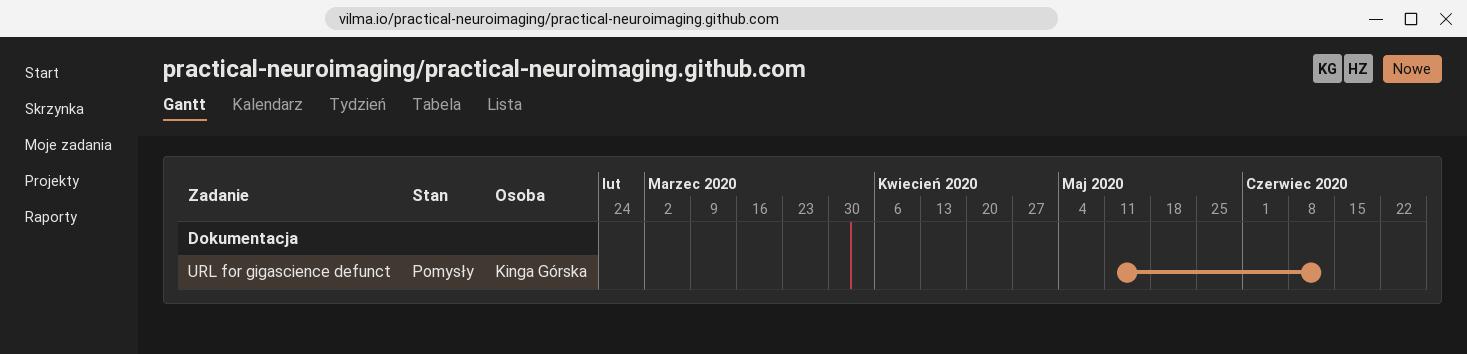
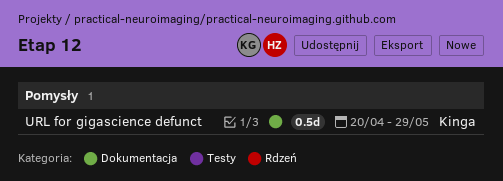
URL for gigascience defunct, start: May 11 -> Apr 20
URL for gigascience defunct, due: Jun 12 -> May 29

